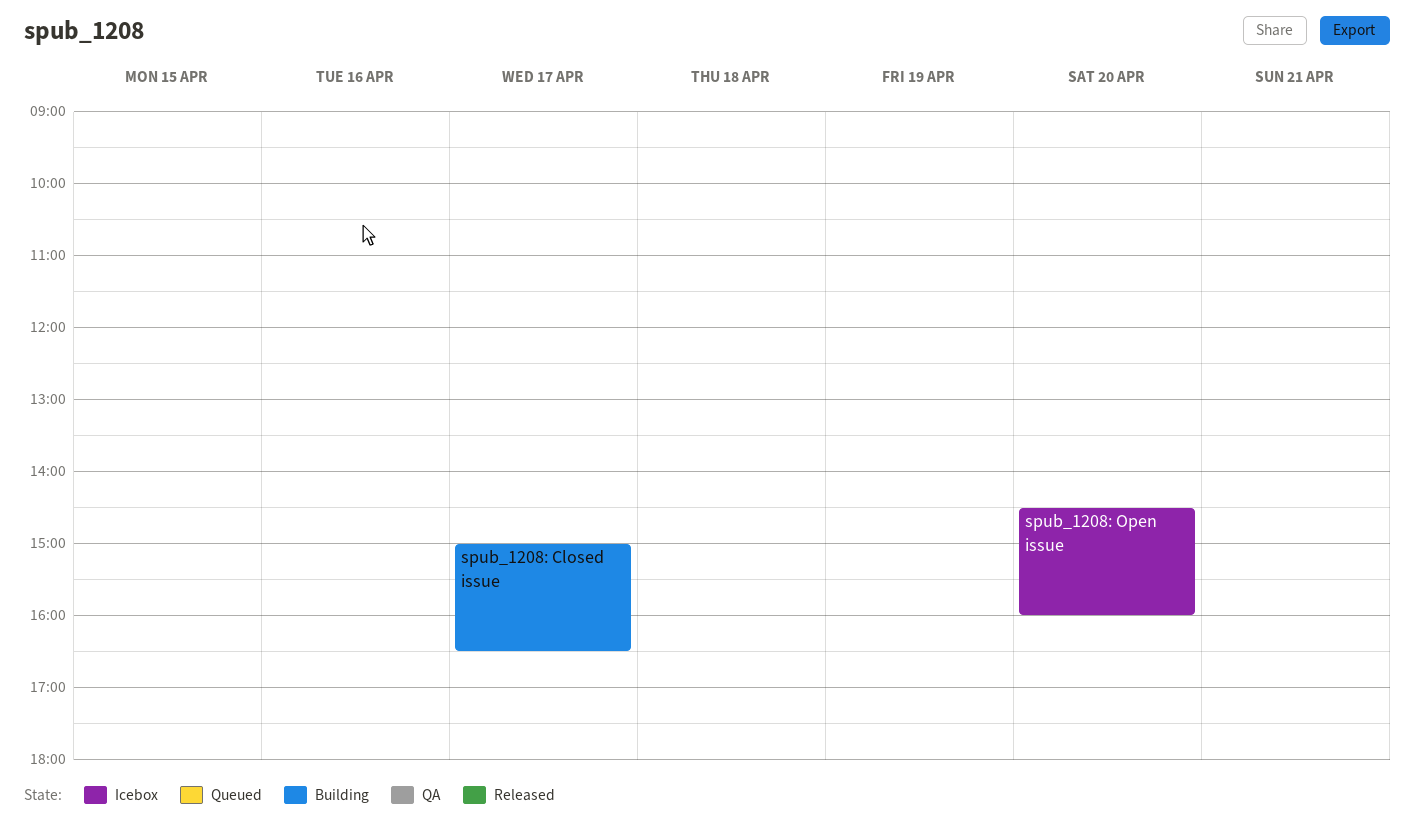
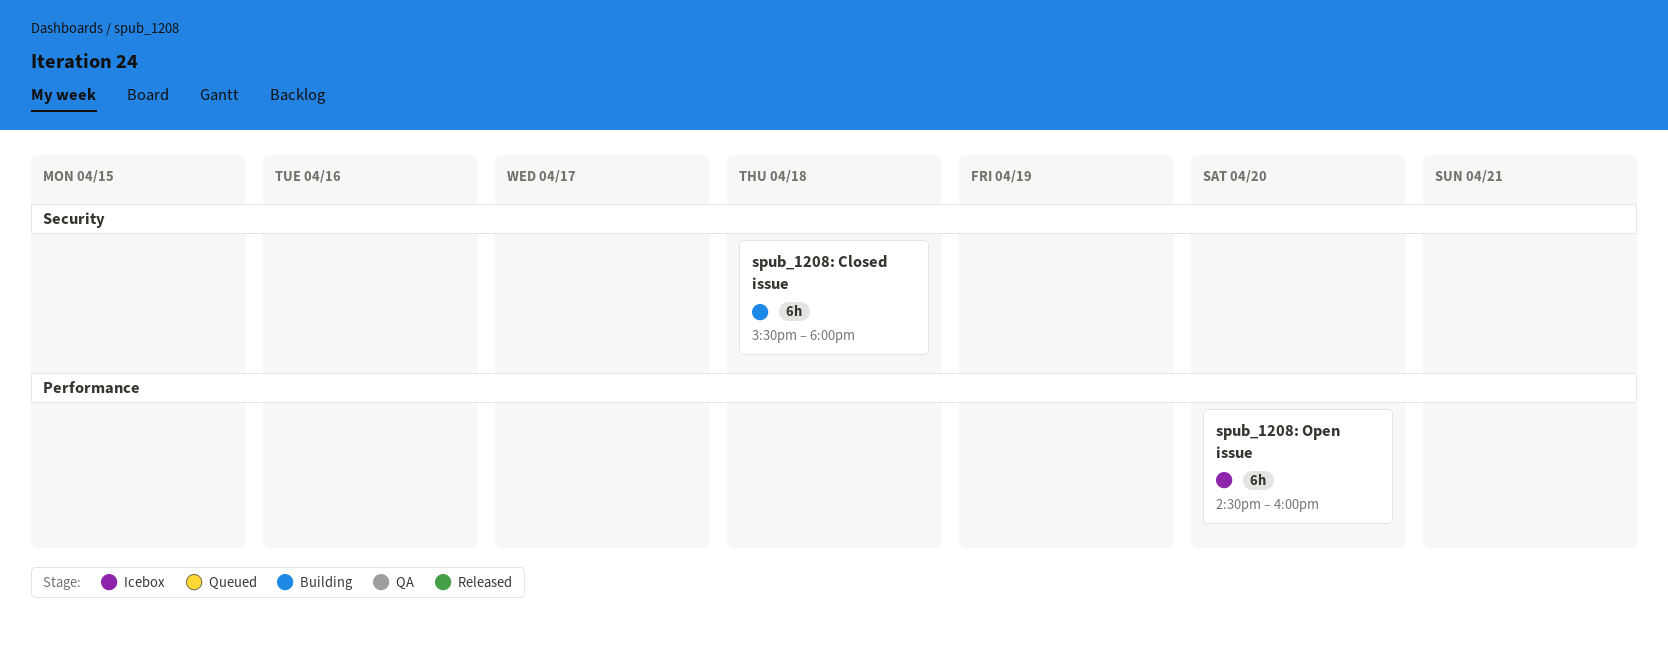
spub_1208: Closed issue, day: Apr 17 -> Apr 18
spub_1208: Closed issue, begins: 15:00 -> 15:30
spub_1208: Closed issue, ends: 16:30 -> 18:00

